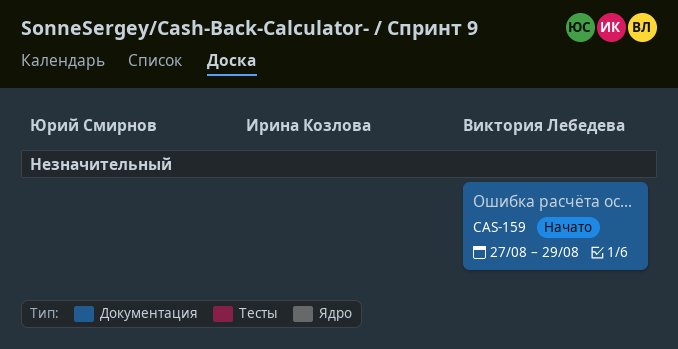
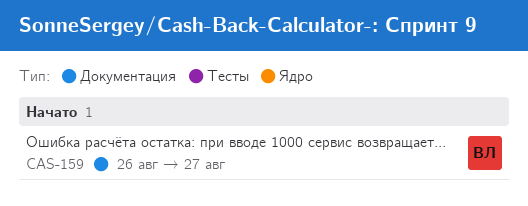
CAS-159, start: Aug 27 -> Aug 26
CAS-159, due: Aug 29 -> Aug 27

